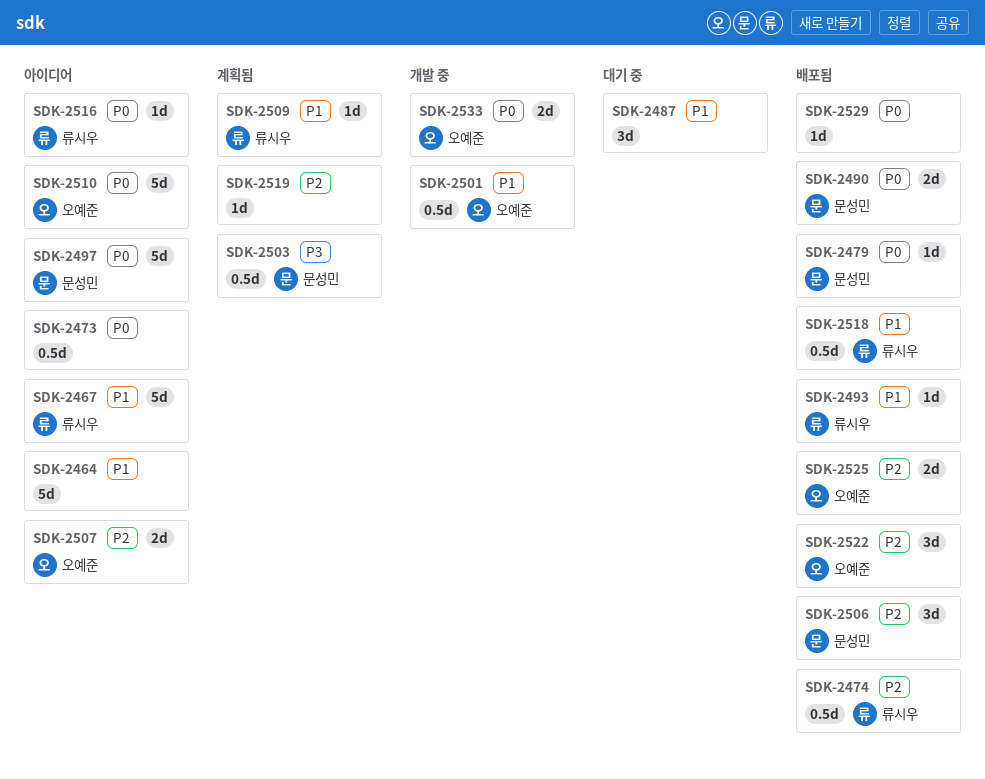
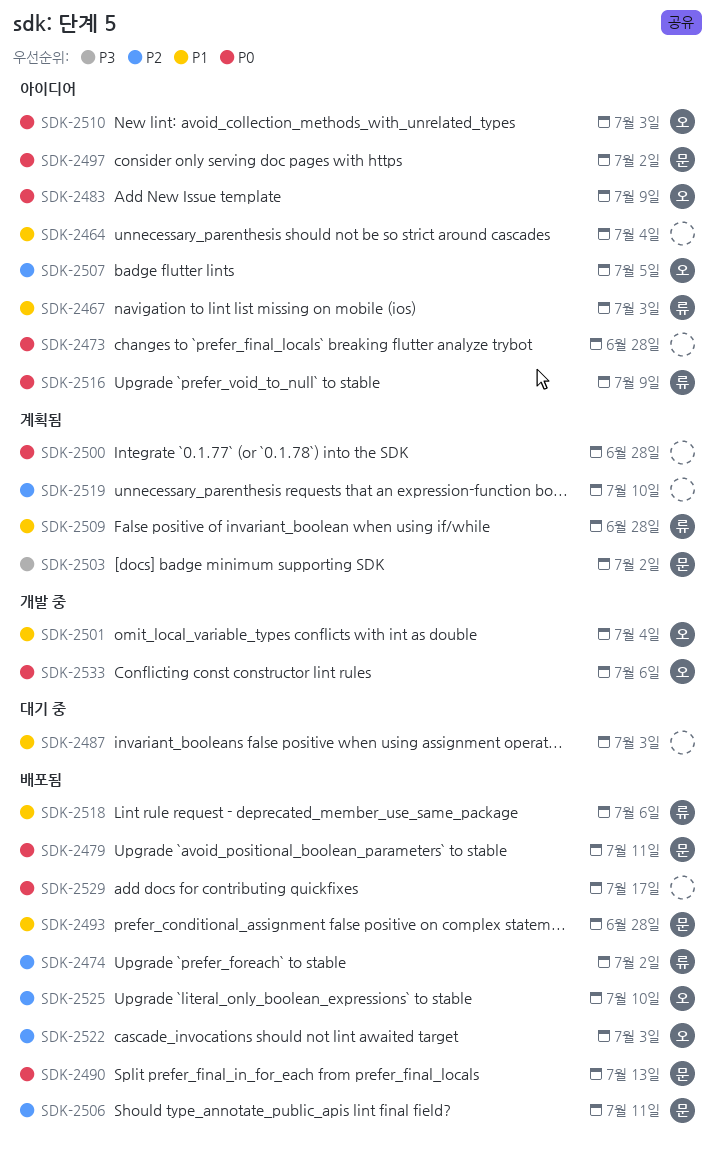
SDK-2483: none -> present
SDK-2493, owner: 류시우 -> 문성민
SDK-2500: none -> present

